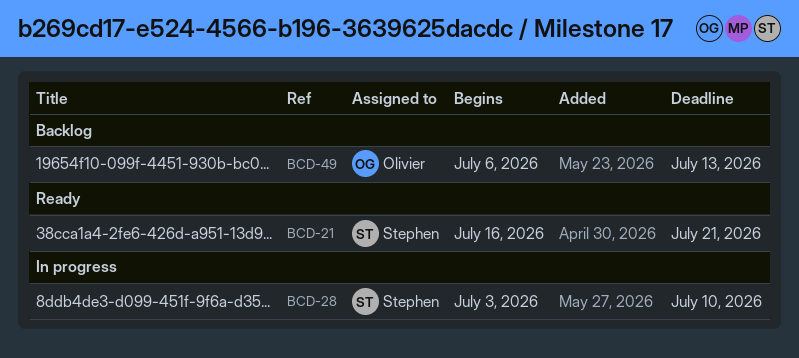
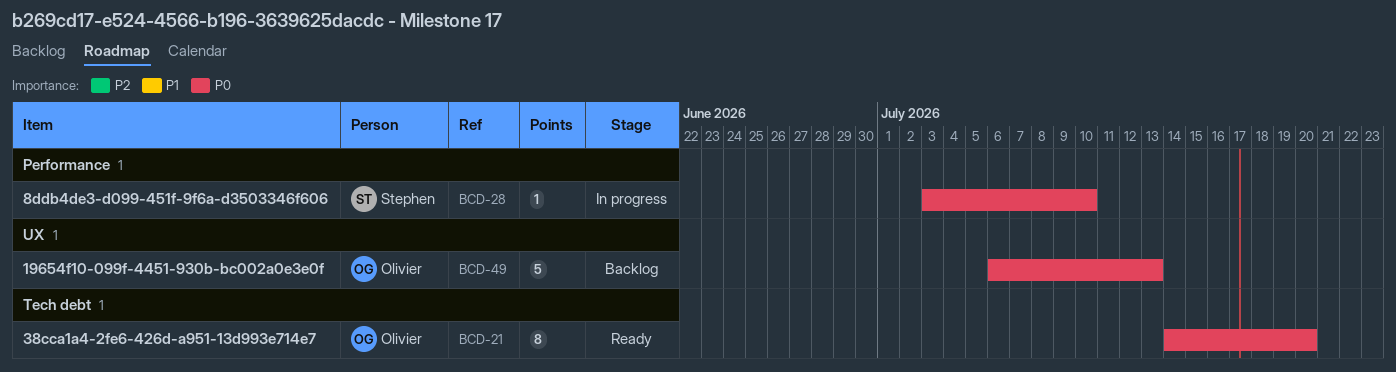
BCD-21, owner: Stephen -> Olivier
BCD-21, start: Jul 16 -> Jul 14
BCD-21, due: Jul 21 -> Jul 20

